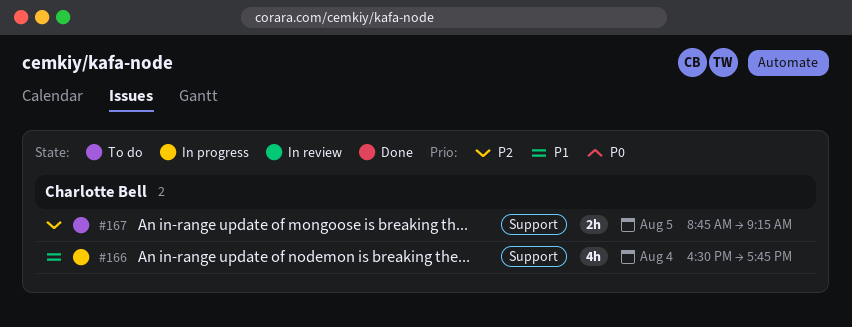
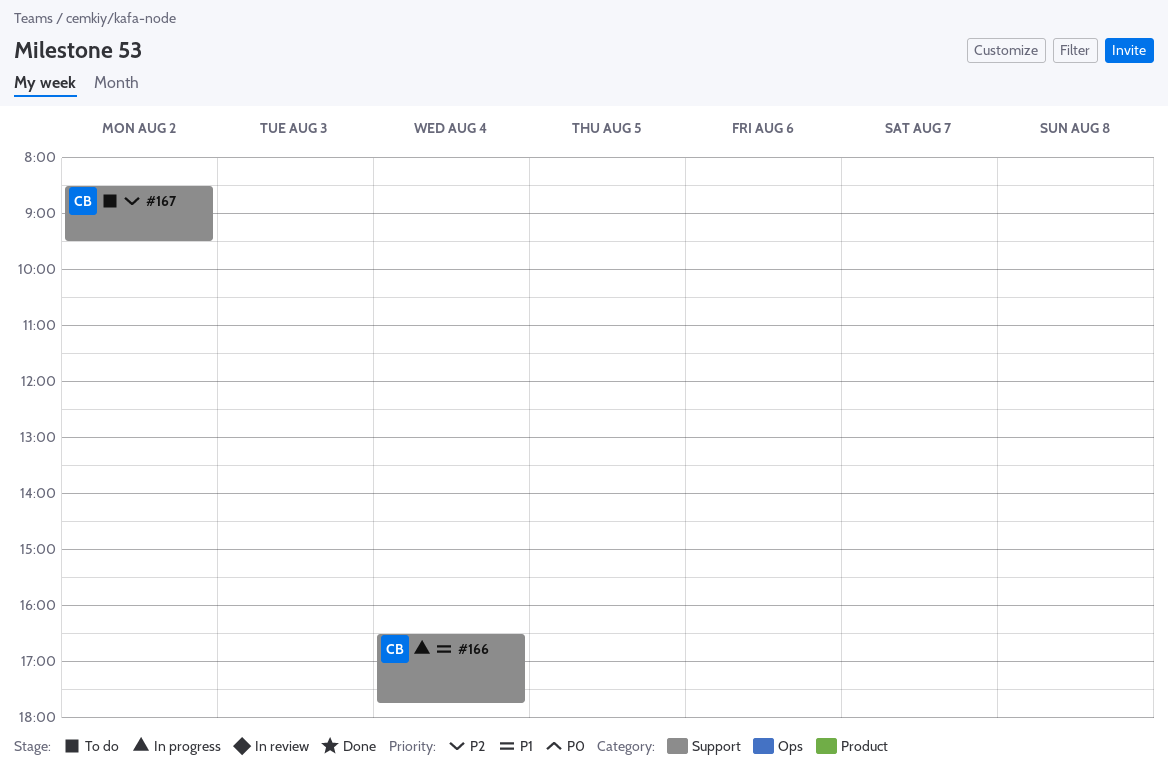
#167, day: Aug 5 -> Aug 2
#167, begins: 08:45 -> 08:30
#167, ends: 09:15 -> 09:30

